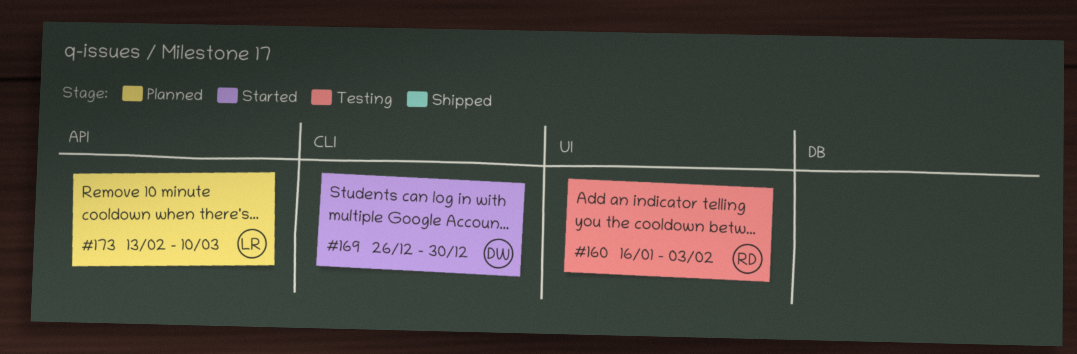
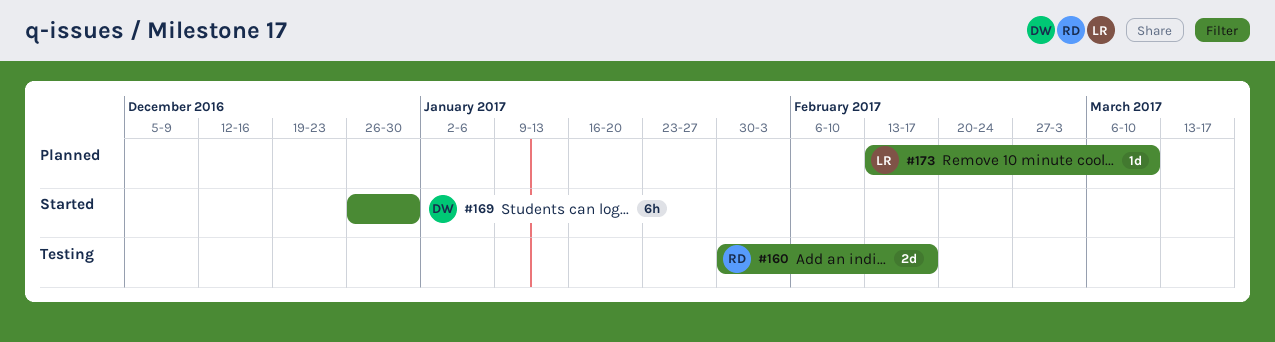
#160, start: Jan 16 -> Jan 30
#160, due: Feb 3 -> Feb 17

